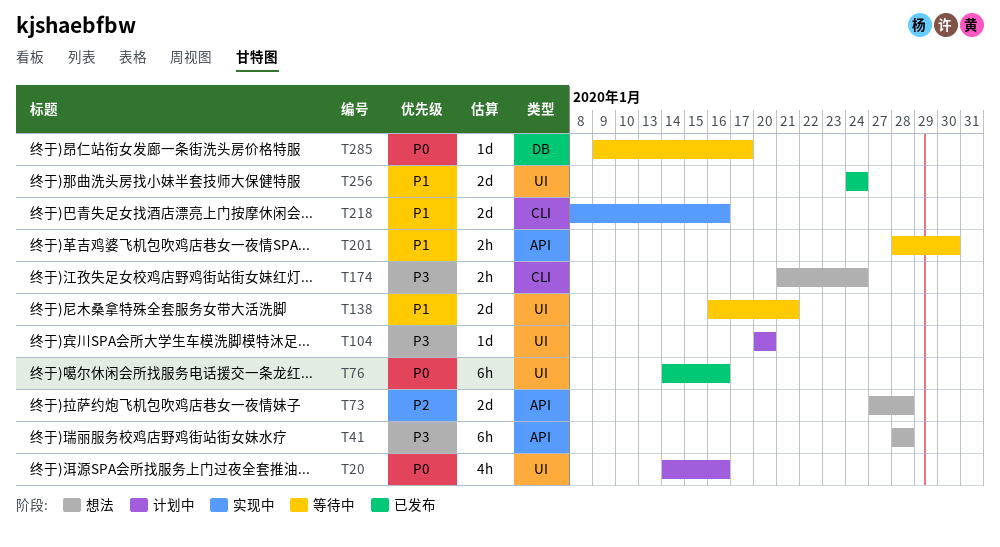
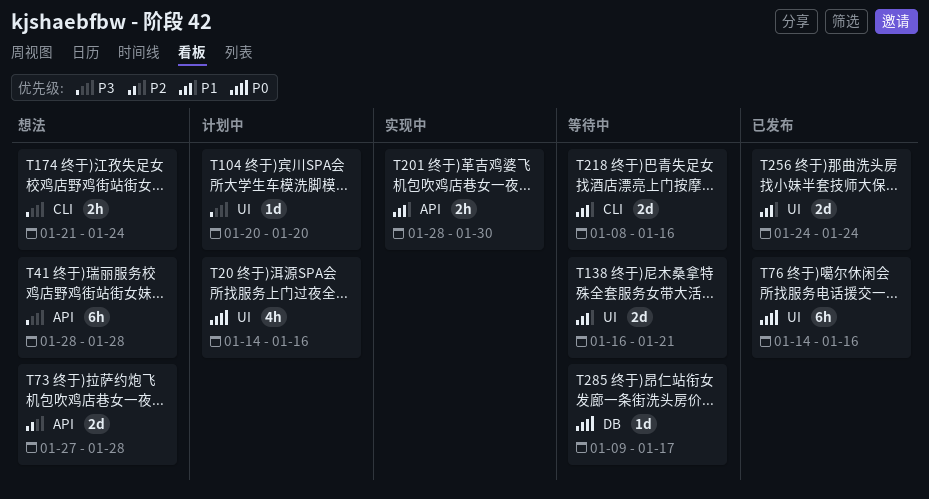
T201, status: 等待中 -> 实现中
T218, status: 实现中 -> 等待中

